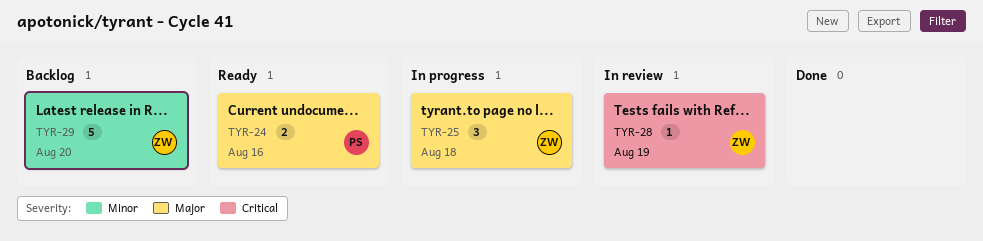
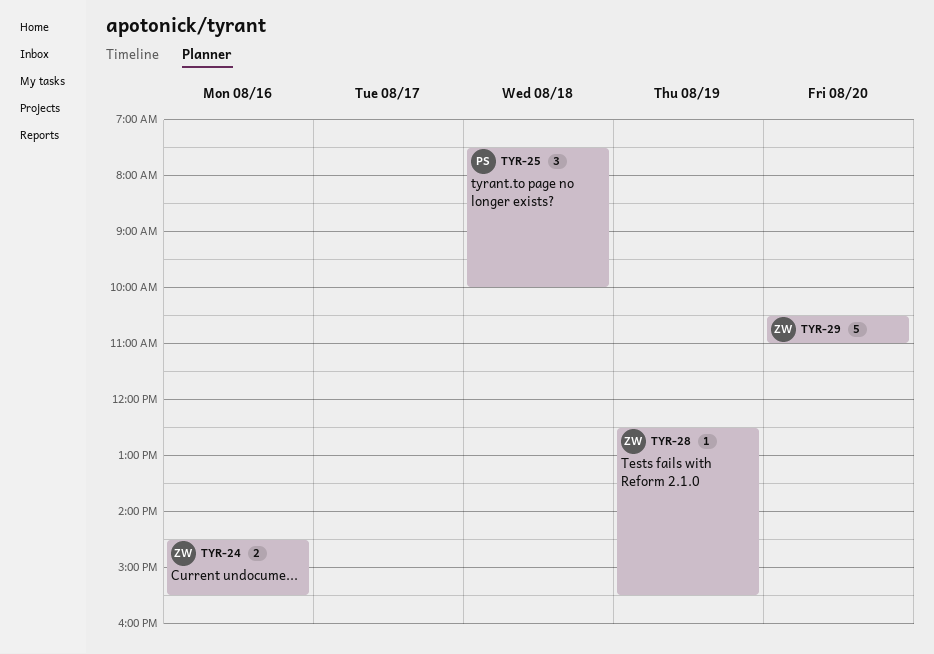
TYR-24, owner: PS -> ZW
TYR-25, owner: ZW -> PS

